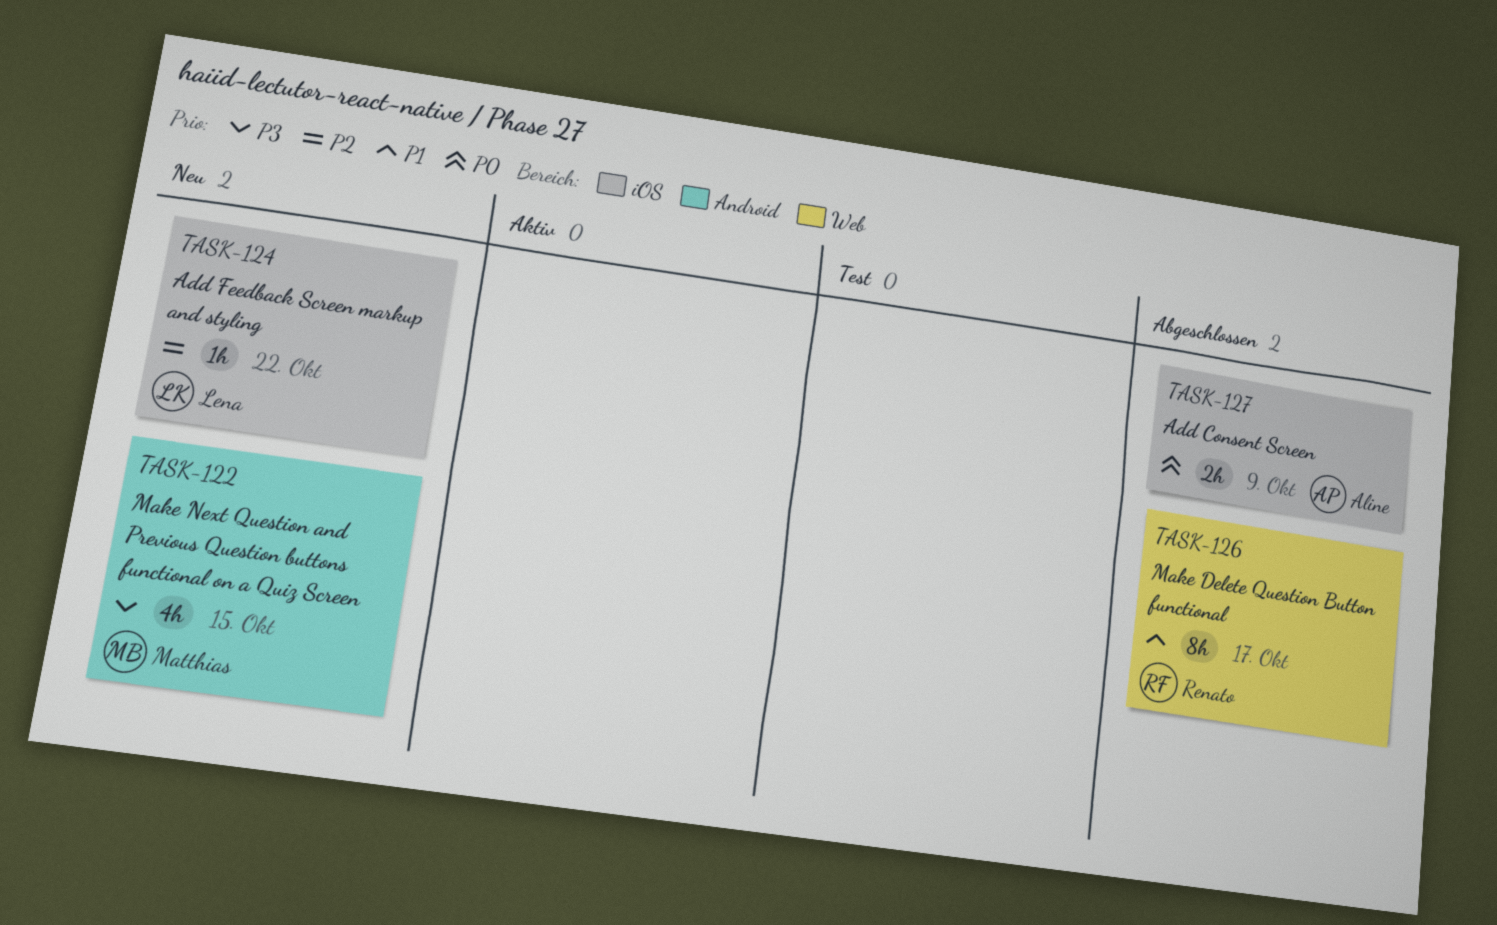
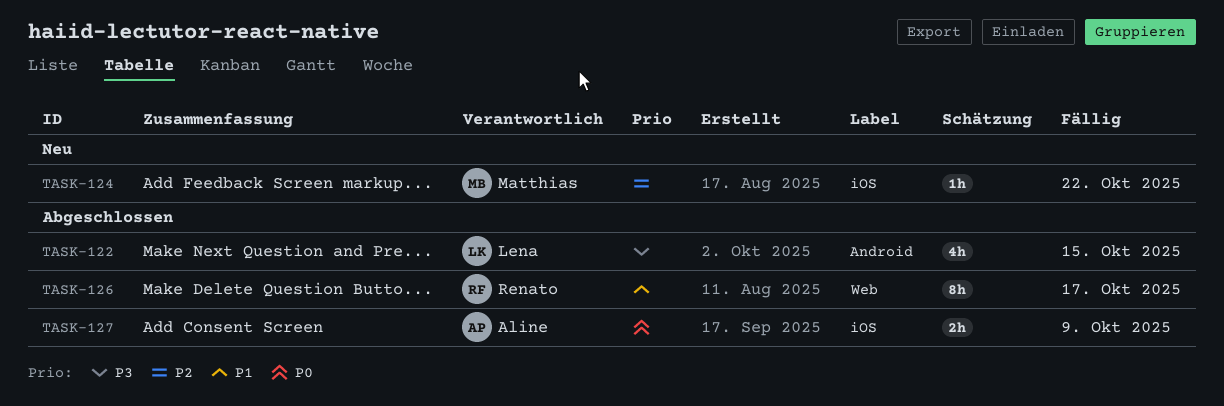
TASK-122, status: Neu -> Abgeschlossen
TASK-122, owner: Matthias -> Lena
TASK-124, owner: Lena -> Matthias

